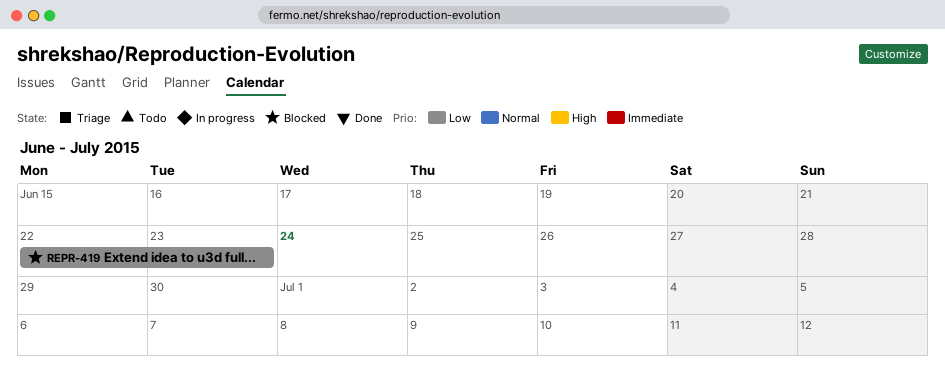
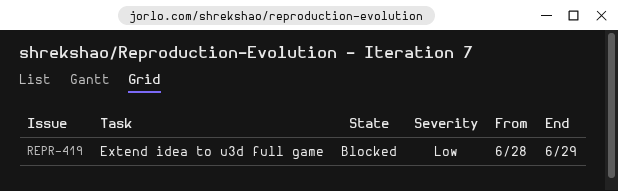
REPR-419, start: Jun 22 -> Jun 28
REPR-419, due: Jun 23 -> Jun 29

